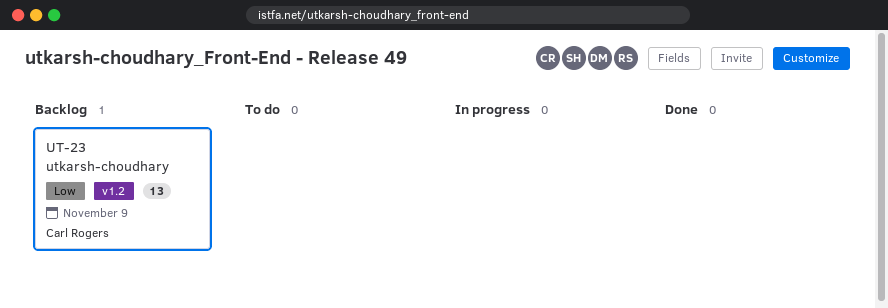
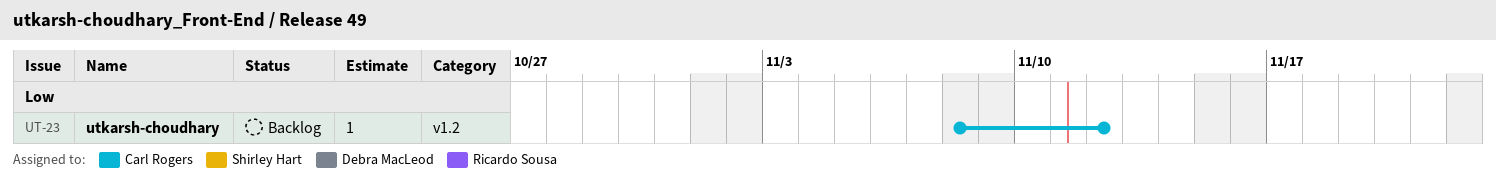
UT-23, estimate: 13 -> 1
UT-23, due: Nov 9 -> Nov 12

